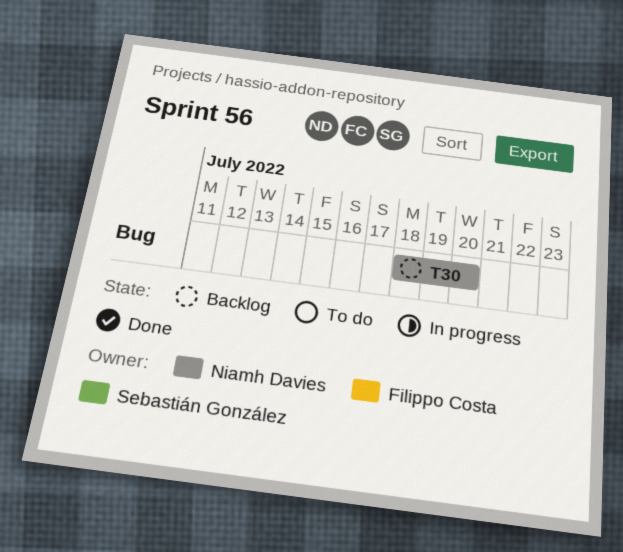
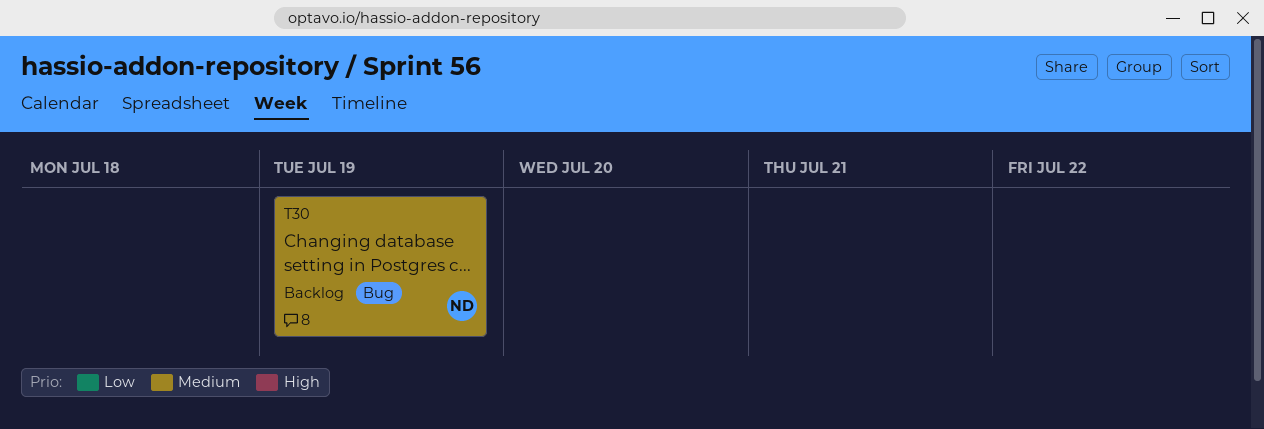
T30, due: Jul 20 -> Jul 19

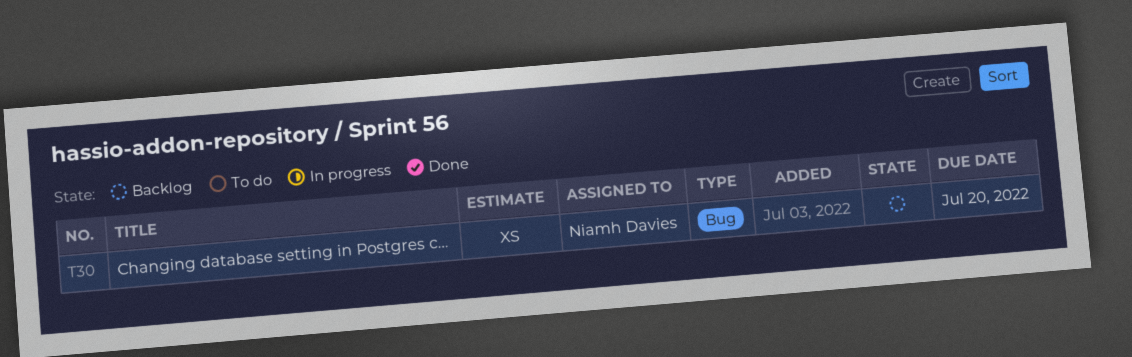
T30, due: Jul 19 -> Jul 20

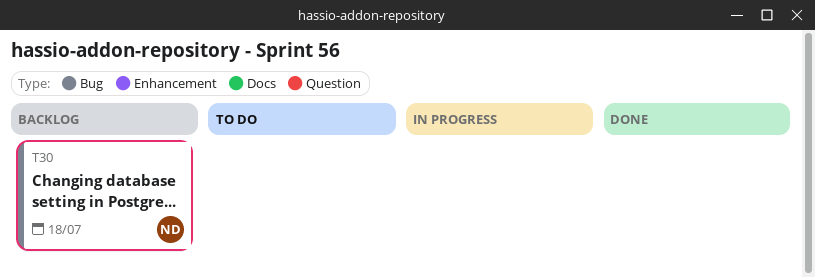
T30, due: Jul 20 -> Jul 18

